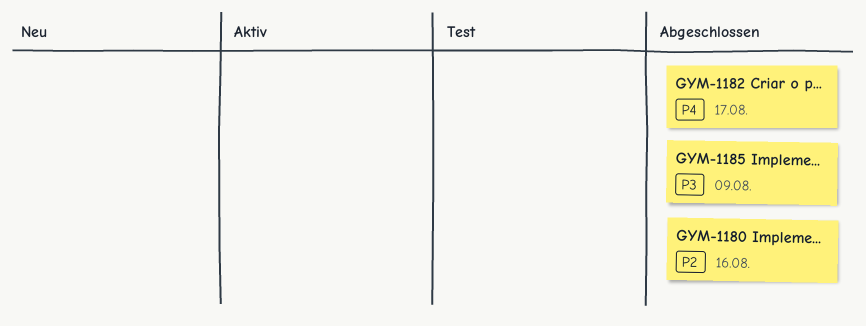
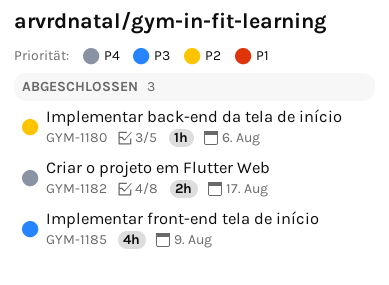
GYM-1180, due: Aug 16 -> Aug 6

